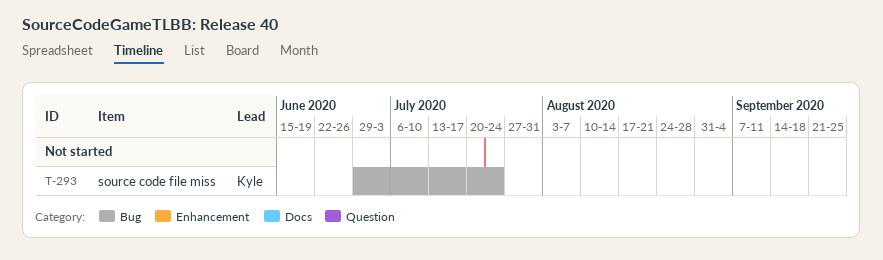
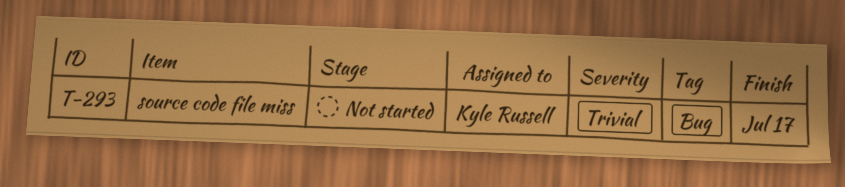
T-293, due: Jul 24 -> Jul 17

